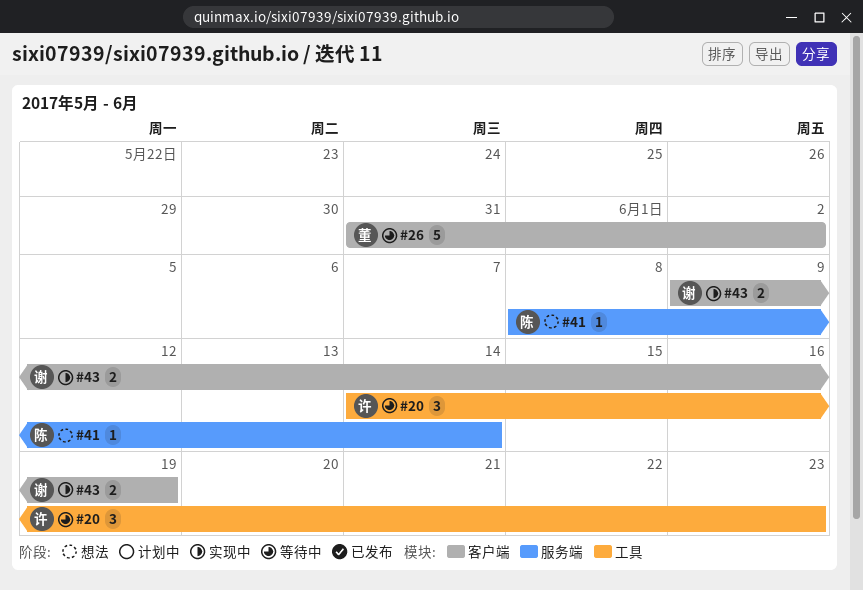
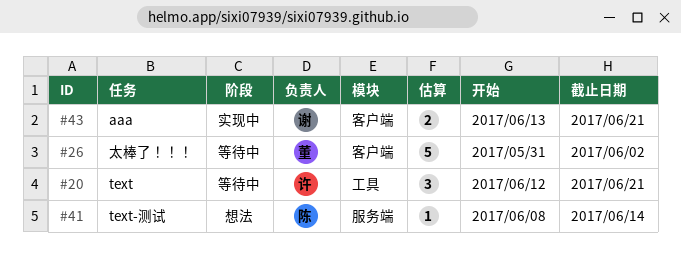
#20, start: Jun 14 -> Jun 12
#20, due: Jun 23 -> Jun 21
#43, start: Jun 9 -> Jun 13
#43, due: Jun 19 -> Jun 21

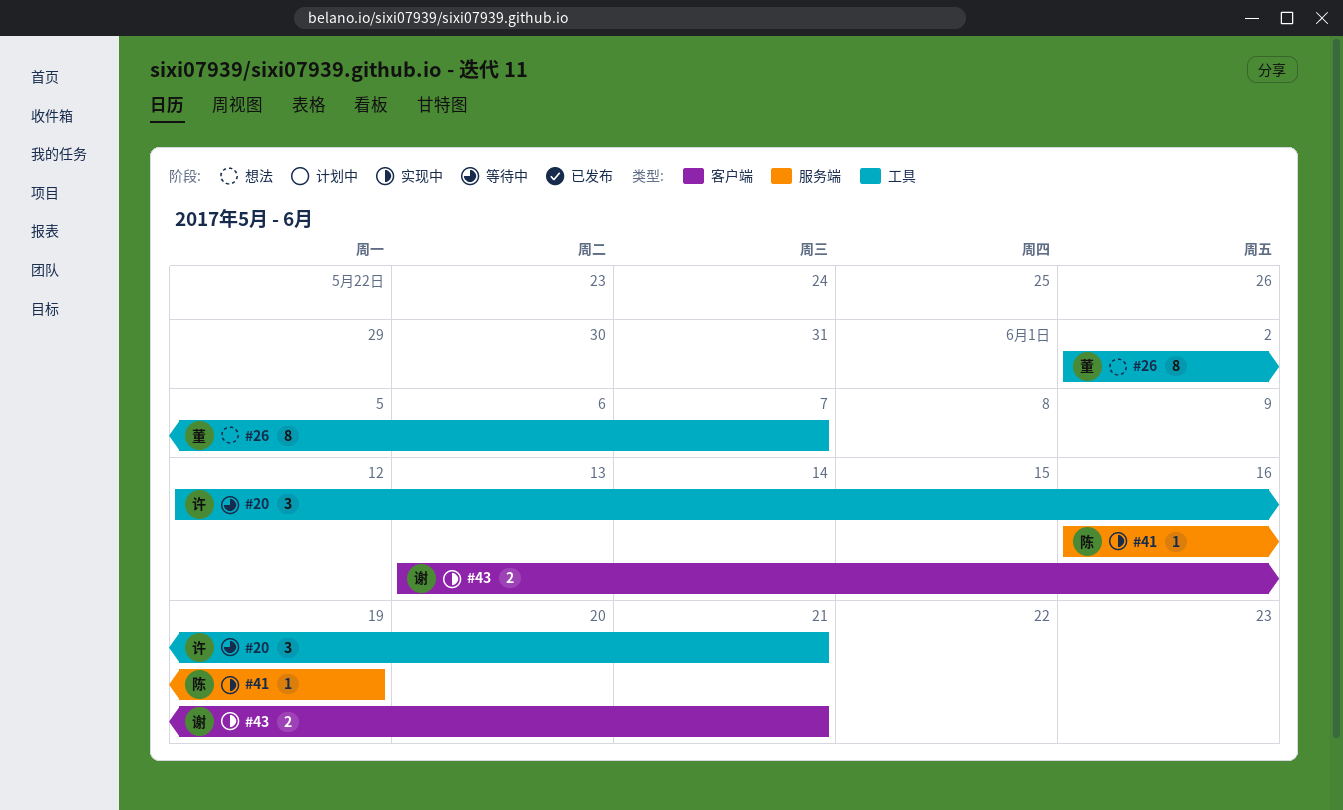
#26, status: 等待中 -> 想法
#26, label: 客户端 -> 工具
#26, estimate: 5 -> 8
#26, start: May 31 -> Jun 2
#26, due: Jun 2 -> Jun 7
#41, status: 想法 -> 实现中
#41, start: Jun 8 -> Jun 16
#41, due: Jun 14 -> Jun 19

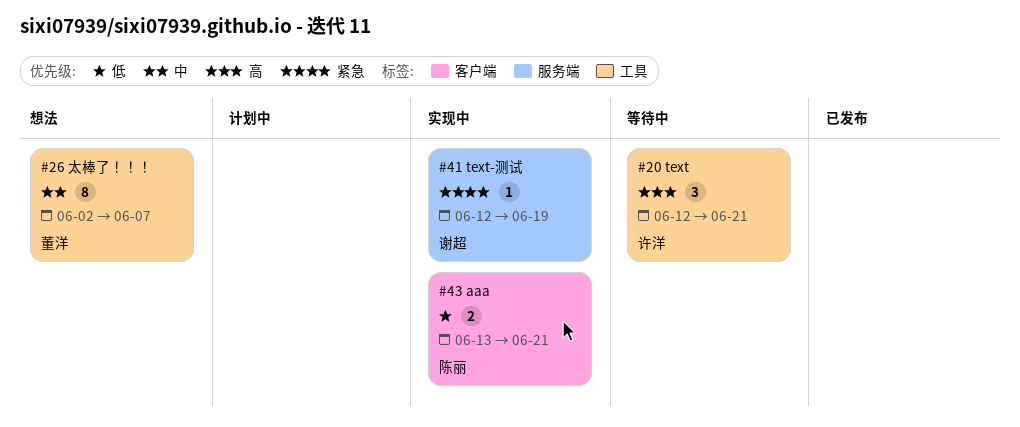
#41, owner: 陈丽 -> 谢超
#41, start: Jun 16 -> Jun 12
#43, owner: 谢超 -> 陈丽

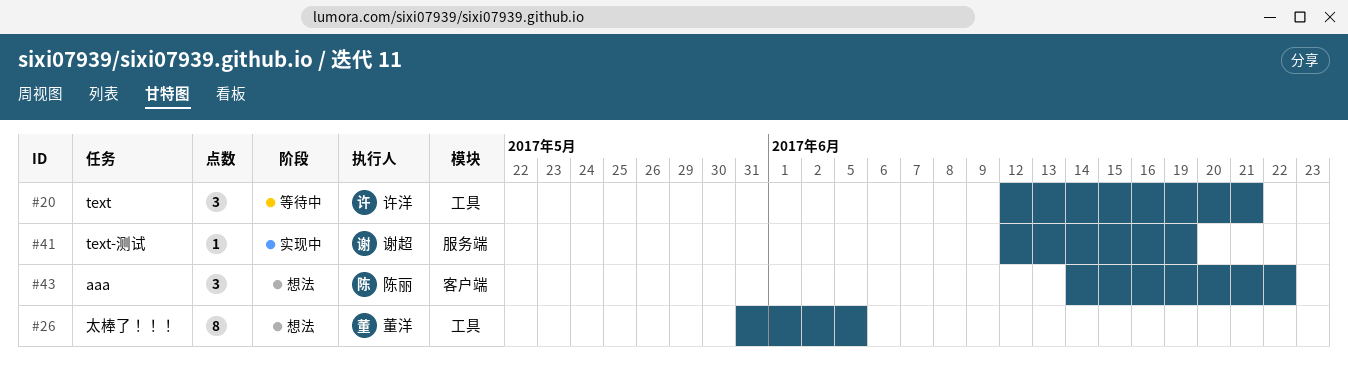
#26, start: Jun 2 -> May 31
#26, due: Jun 7 -> Jun 5
#43, status: 实现中 -> 想法
#43, estimate: 2 -> 3
#43, start: Jun 13 -> Jun 14
#43, due: Jun 21 -> Jun 22

